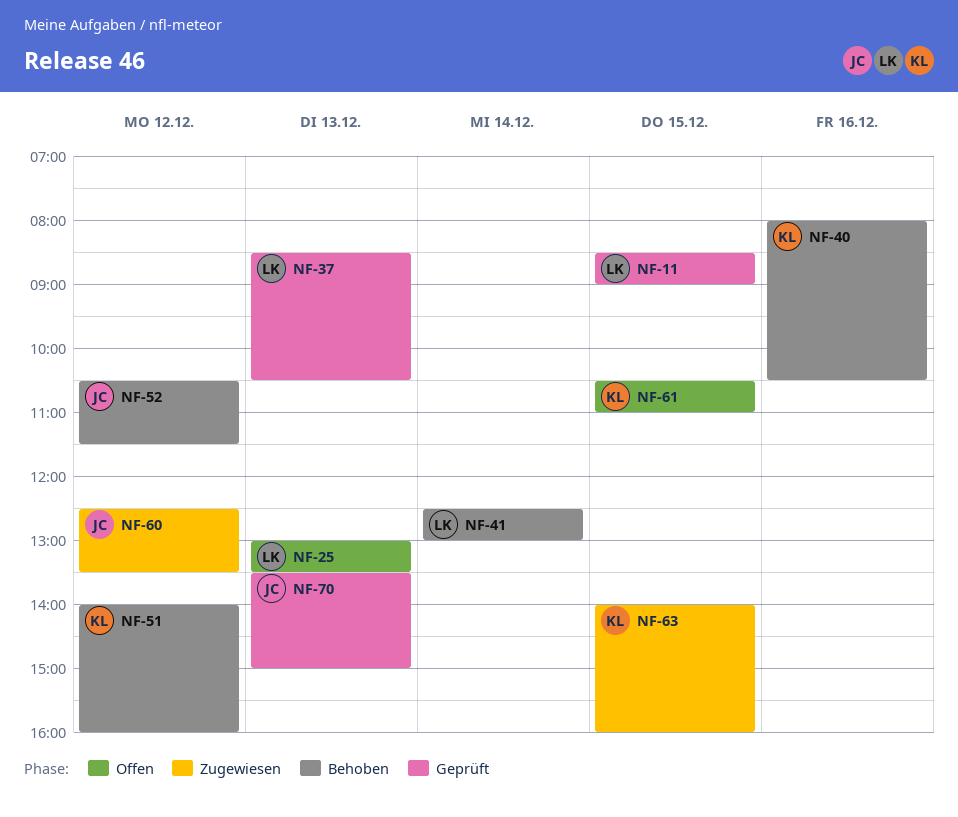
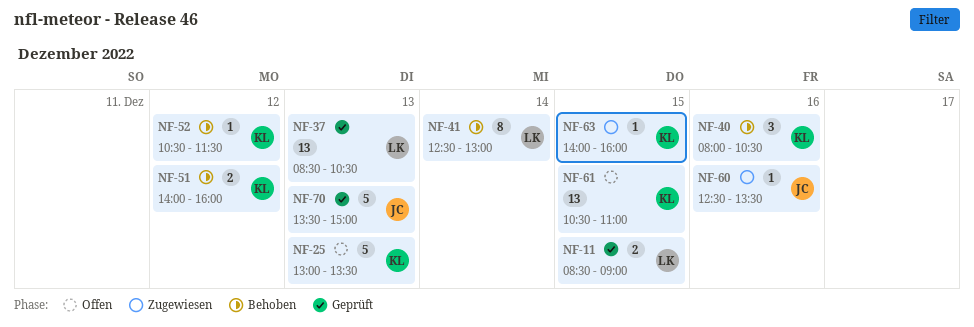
NF-25, owner: LK -> KL
NF-52, owner: JC -> KL
NF-60, day: Dec 12 -> Dec 16

